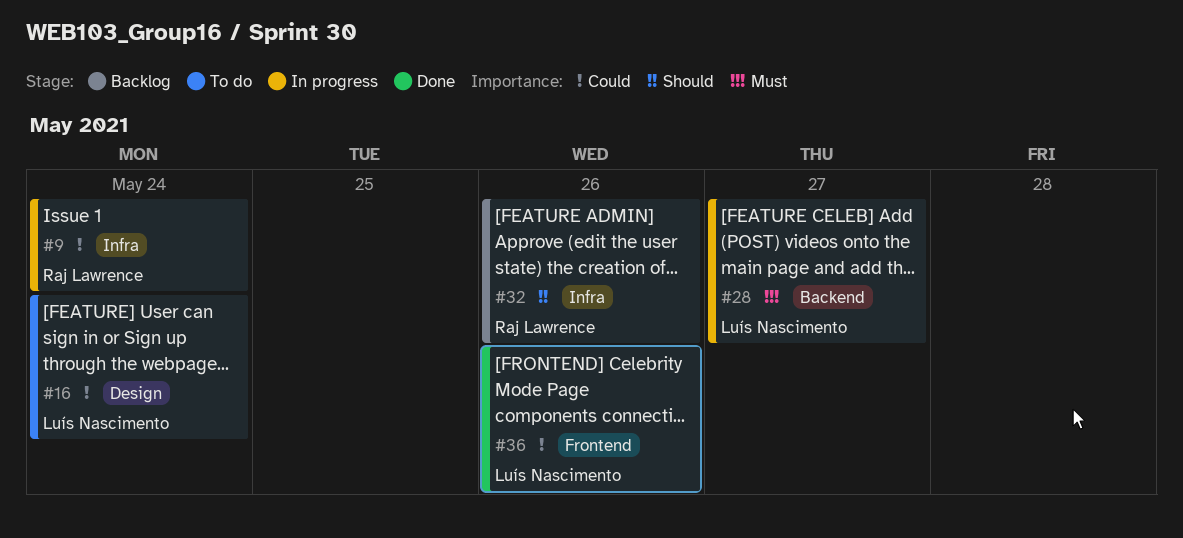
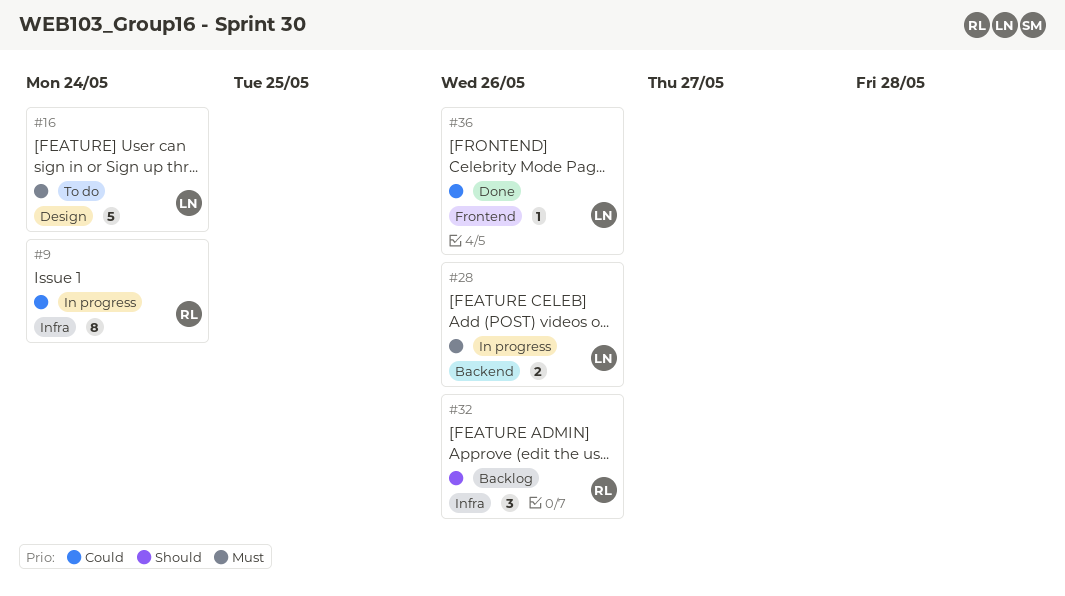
#16, priority: Could -> Must
#28, due: May 27 -> May 26

